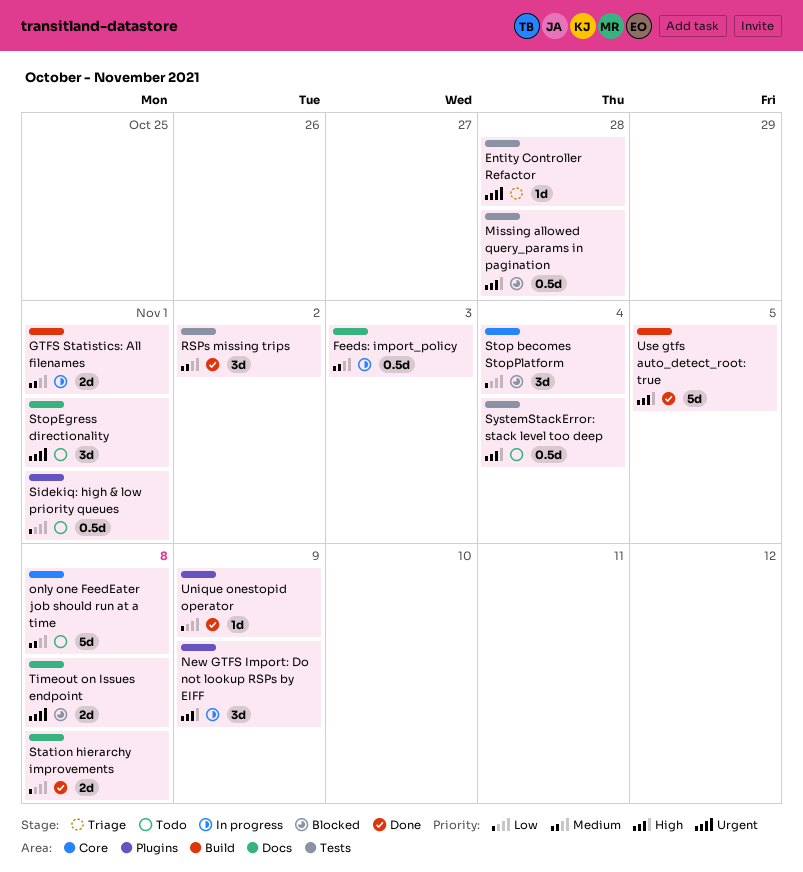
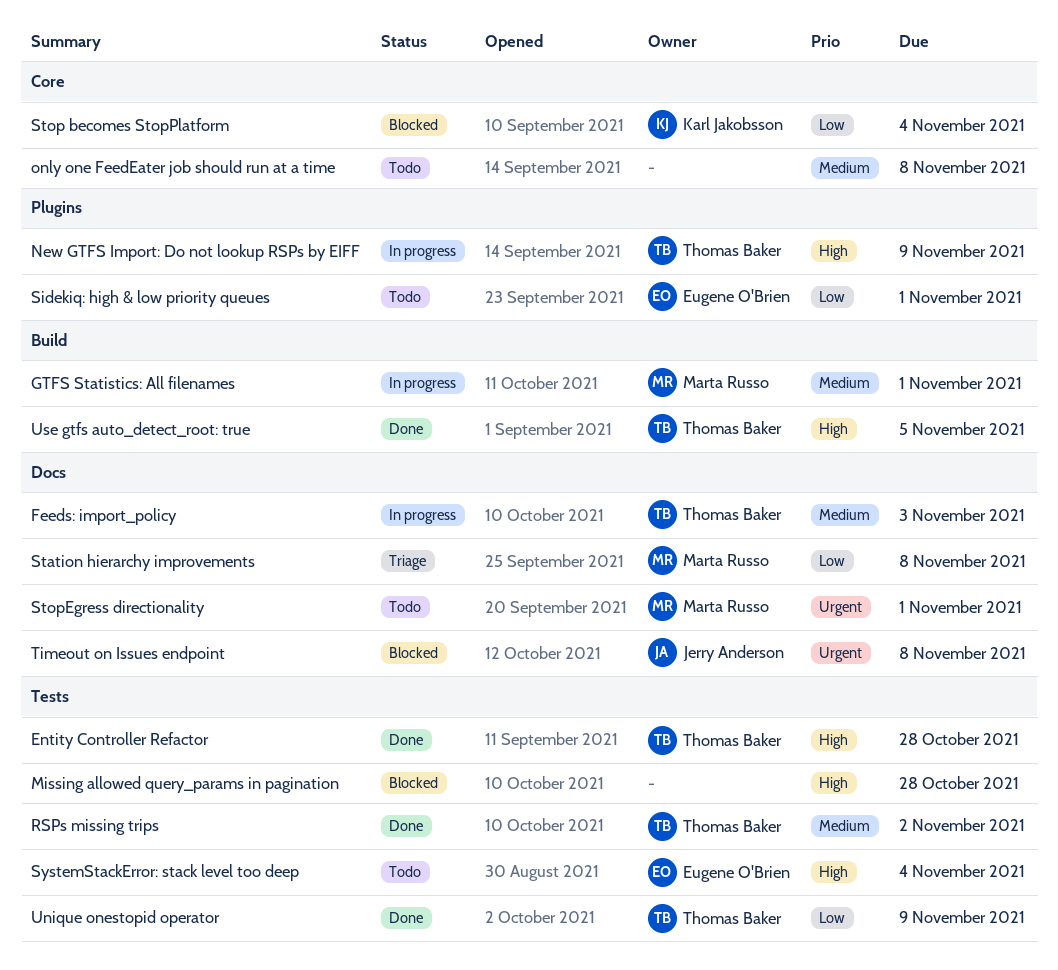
Entity Controller Refactor, status: Triage -> Done
Entity Controller Refactor, priority: Urgent -> High
Station hierarchy improvements, status: Done -> Triage
Unique onestopid operator, label: Plugins -> Tests

